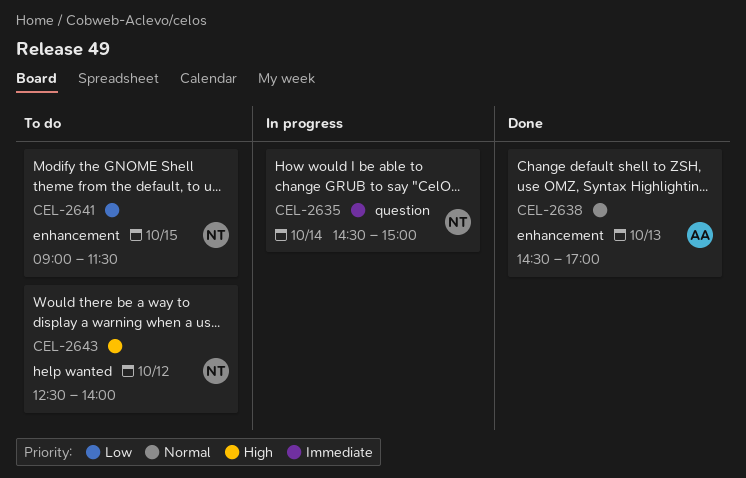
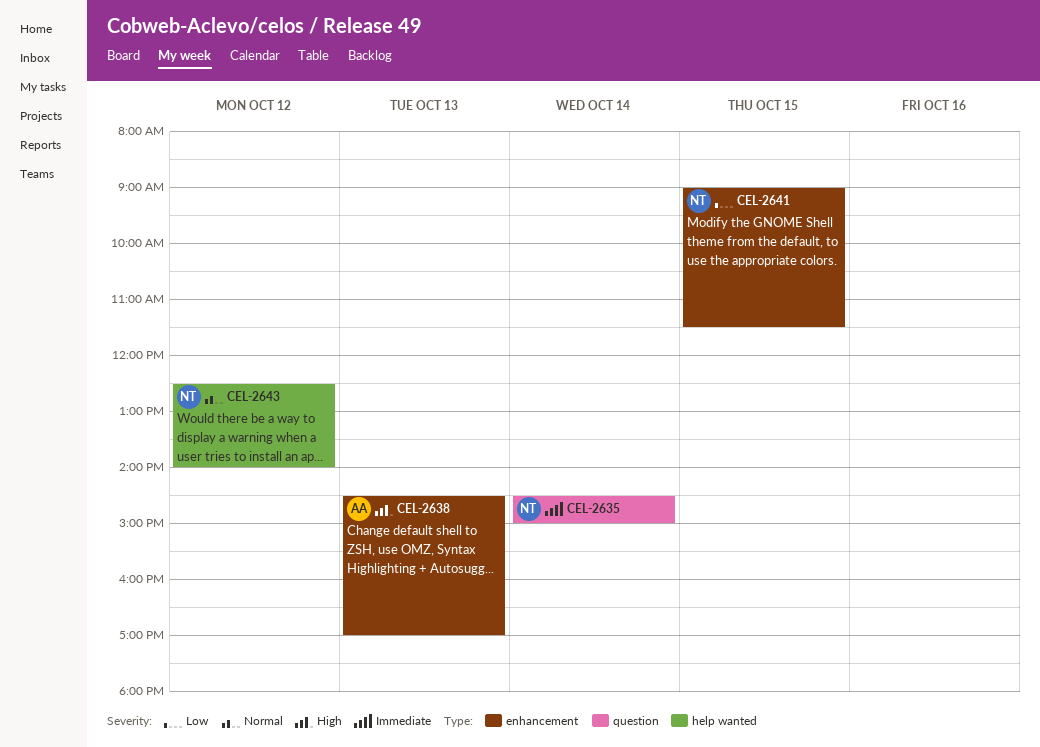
CEL-2638, priority: Normal -> High
CEL-2643, priority: High -> Normal

